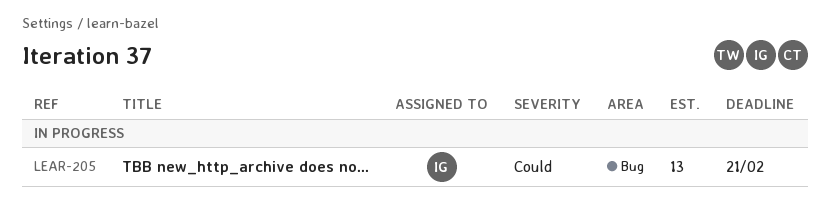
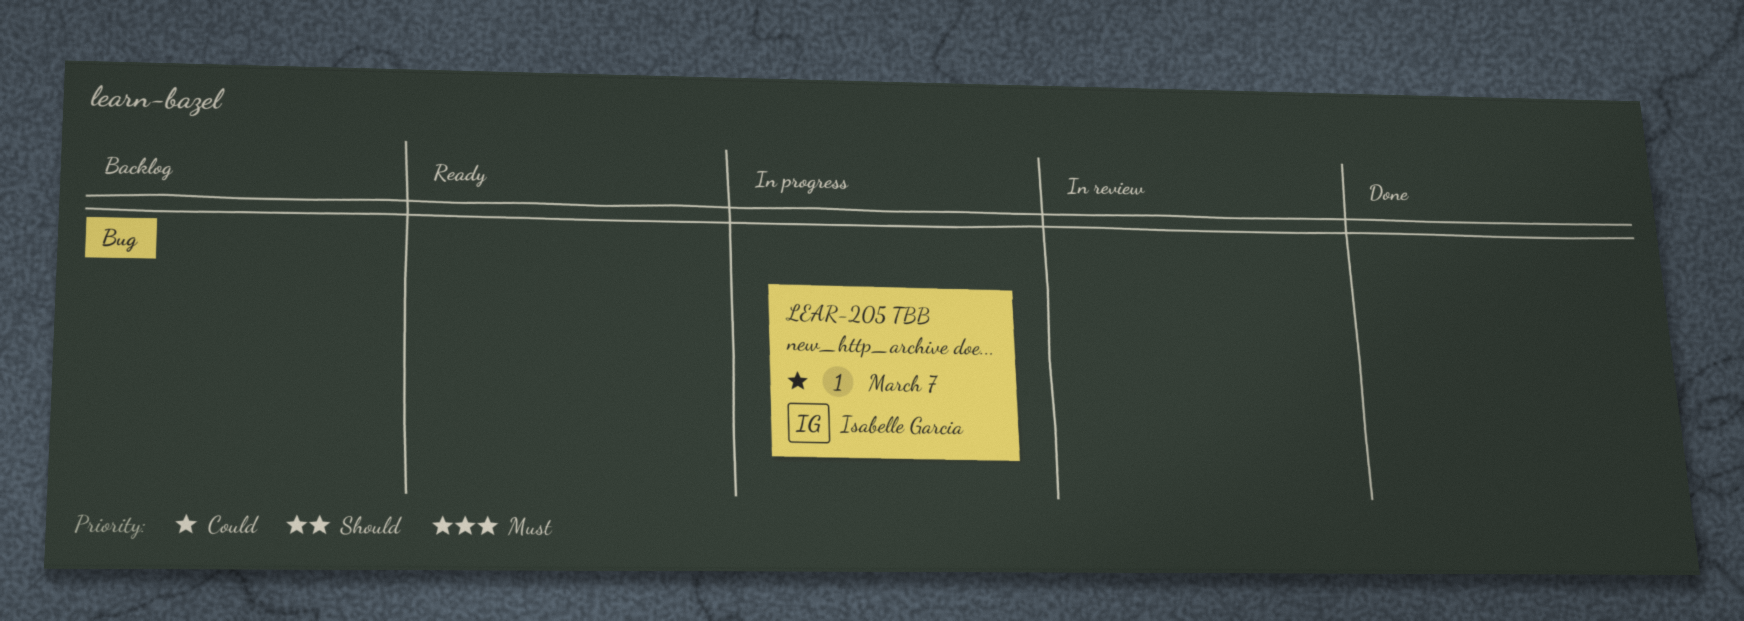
LEAR-205, estimate: 13 -> 1
LEAR-205, due: Feb 21 -> Mar 7

